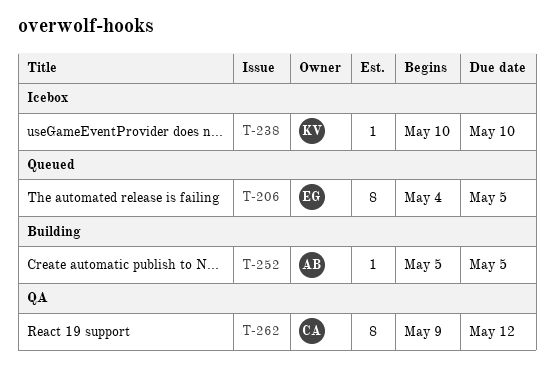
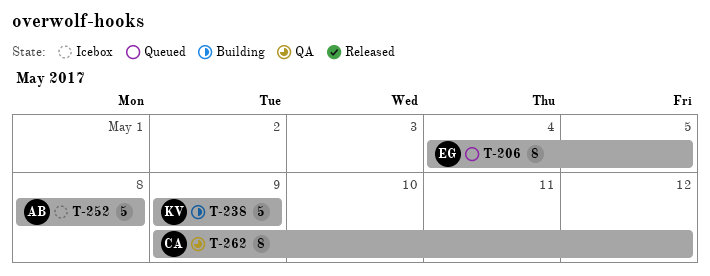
T-238, status: Icebox -> Building
T-238, estimate: 1 -> 5
T-238, start: May 10 -> May 9
T-238, due: May 10 -> May 9
T-252, status: Building -> Icebox
T-252, estimate: 1 -> 5
T-252, start: May 5 -> May 8
T-252, due: May 5 -> May 8

